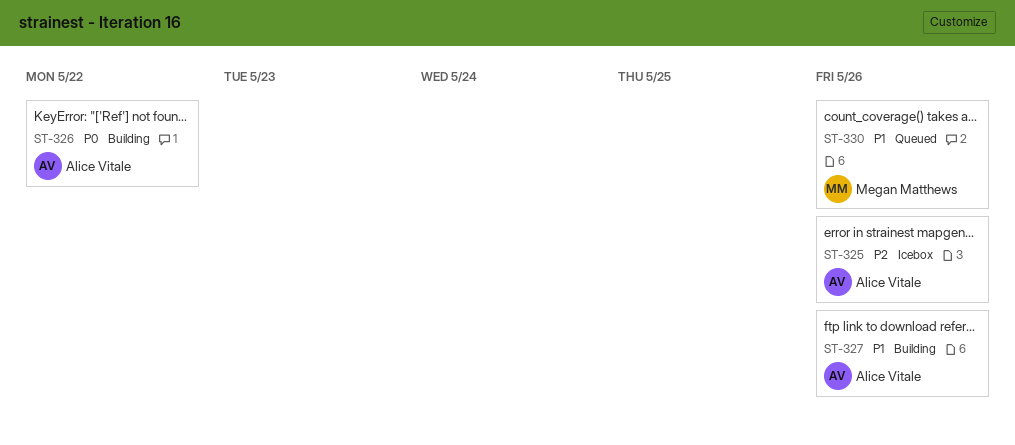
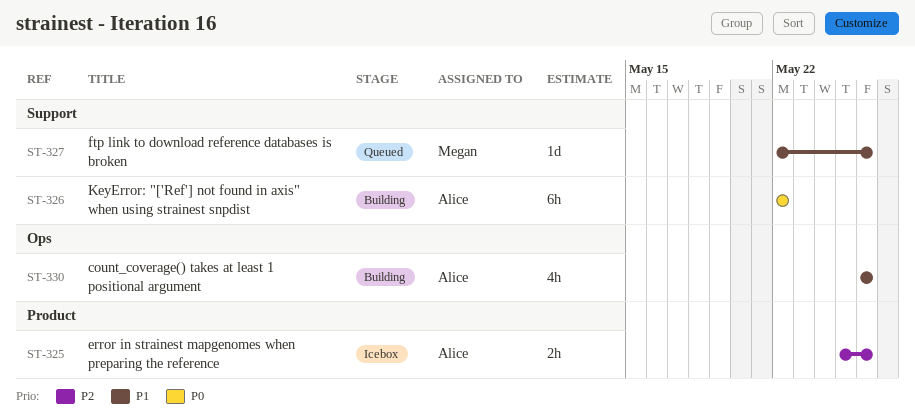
ST-327, status: Building -> Queued
ST-327, owner: Alice Vitale -> Megan Matthews
ST-330, status: Queued -> Building
ST-330, owner: Megan Matthews -> Alice Vitale

